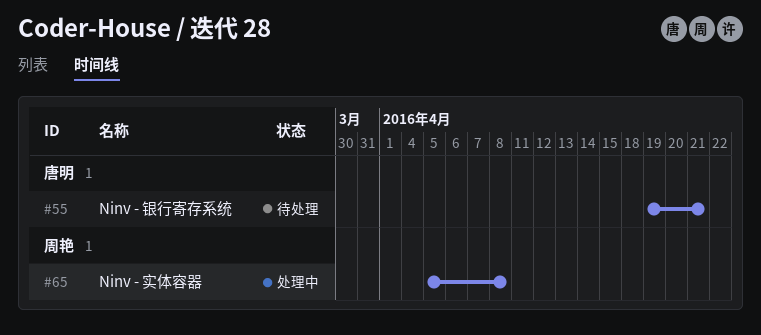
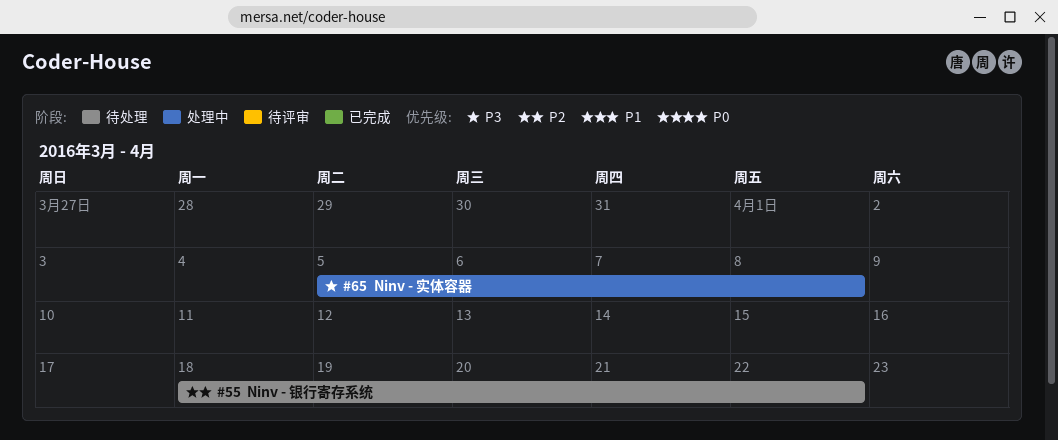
#55, start: Apr 19 -> Apr 18
#55, due: Apr 21 -> Apr 22

